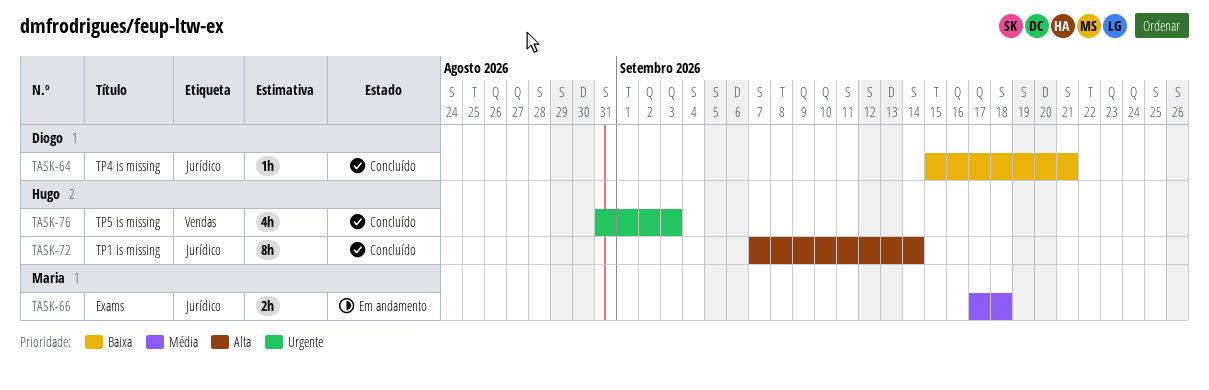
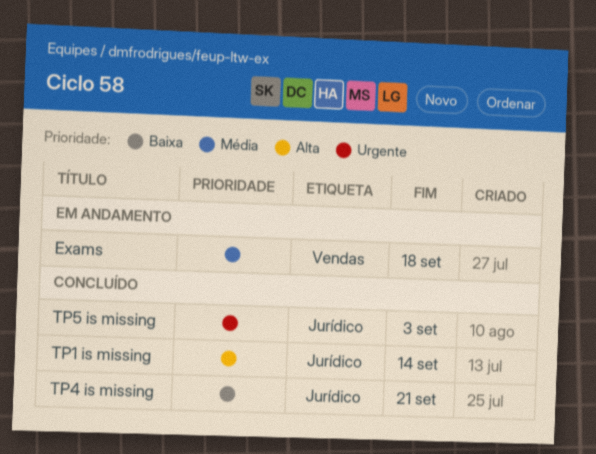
Exams, label: Jurídico -> Vendas
TP5 is missing, label: Vendas -> Jurídico

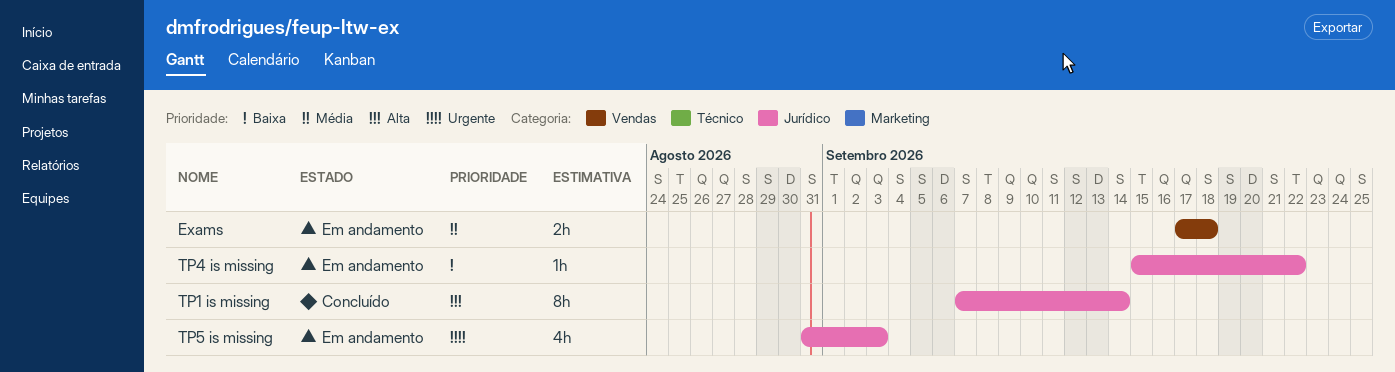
TP4 is missing, status: Concluído -> Em andamento
TP4 is missing, due: Sep 21 -> Sep 22
TP5 is missing, status: Concluído -> Em andamento

